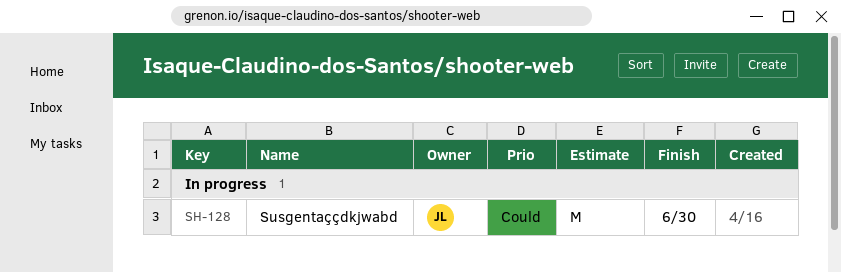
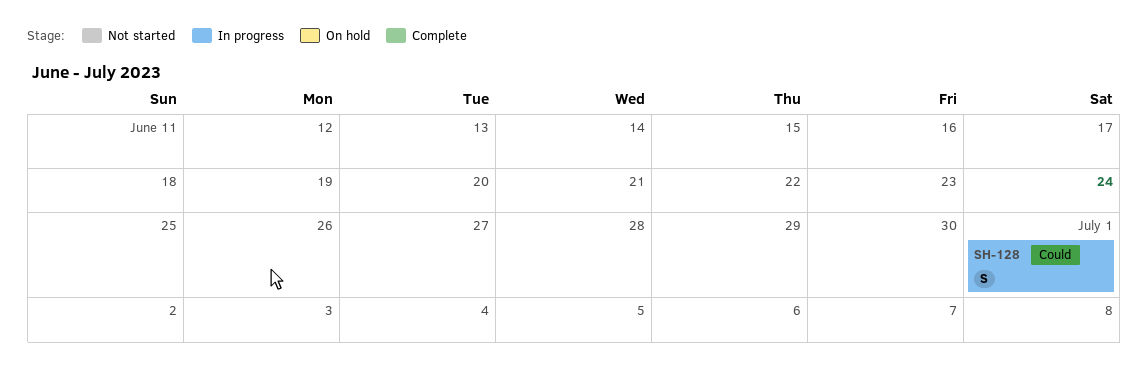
SH-128, estimate: M -> S
SH-128, due: Jun 30 -> Jul 1

